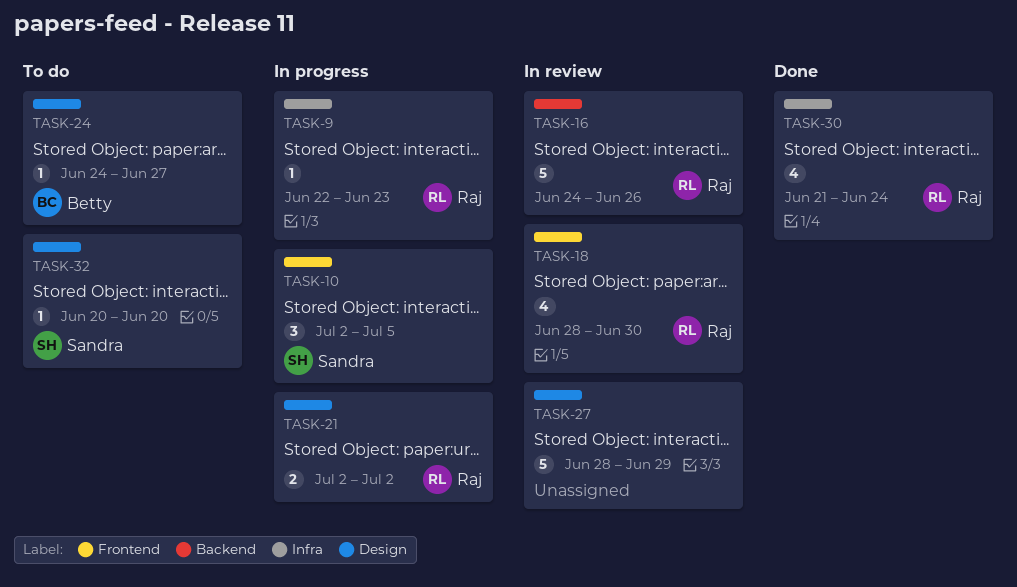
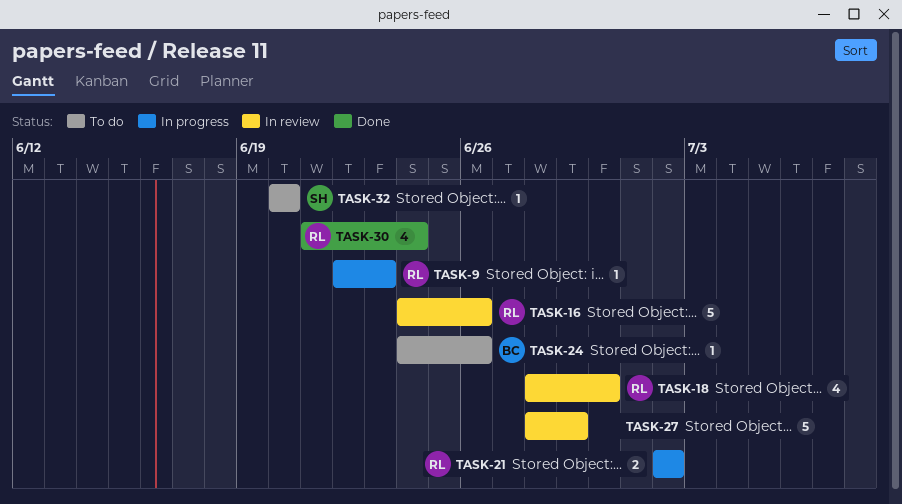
TASK-10: present -> none
TASK-24, due: Jun 27 -> Jun 26

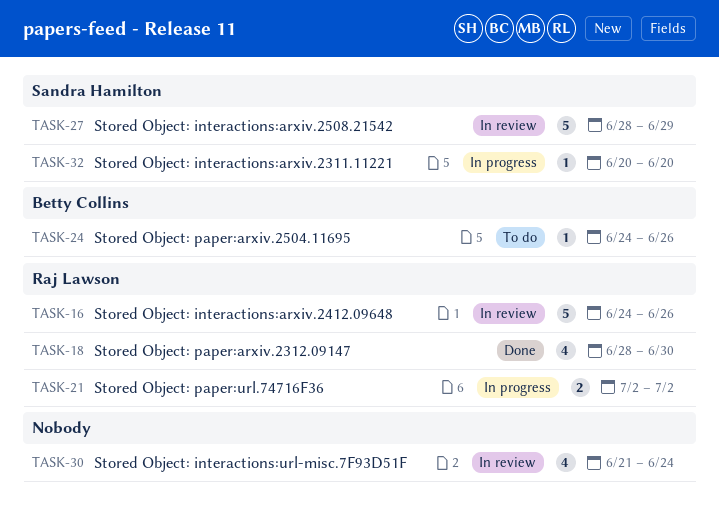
TASK-9: present -> none
TASK-18, status: In review -> Done
TASK-27, owner: none -> Sandra Hamilton
TASK-30, status: Done -> In review
TASK-30, owner: Raj Lawson -> none
TASK-32, status: To do -> In progress

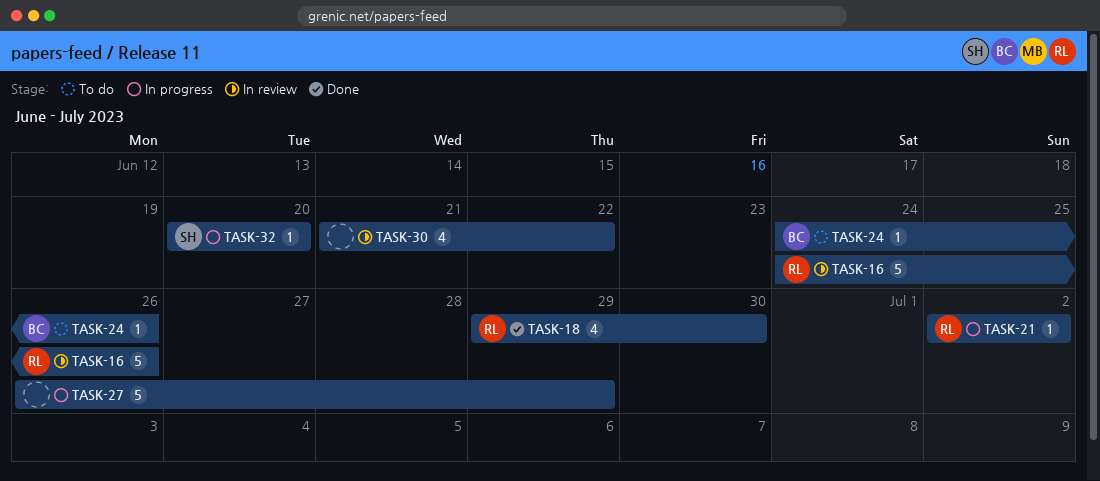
TASK-18, start: Jun 28 -> Jun 29
TASK-21, estimate: 2 -> 1
TASK-27, status: In review -> In progress
TASK-27, owner: Sandra Hamilton -> none
TASK-27, start: Jun 28 -> Jun 26
TASK-30, due: Jun 24 -> Jun 22

